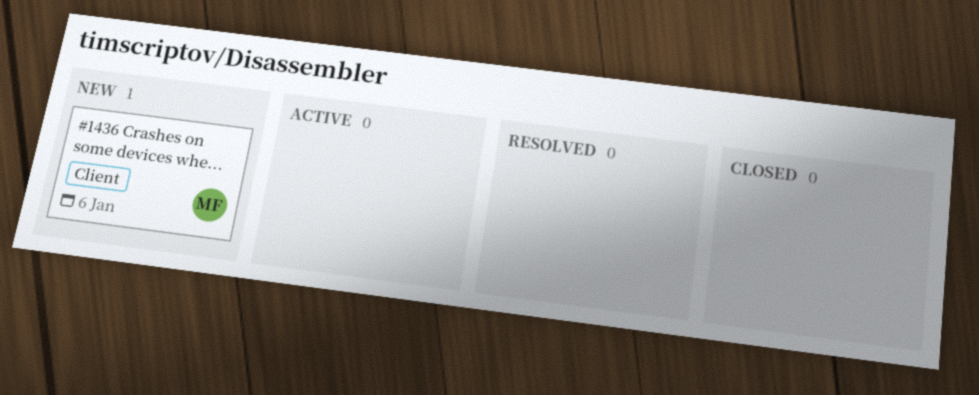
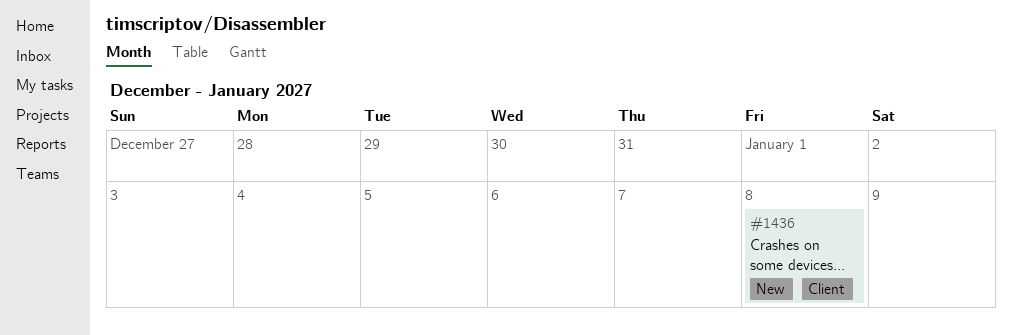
#1436, due: Jan 6 -> Jan 8

